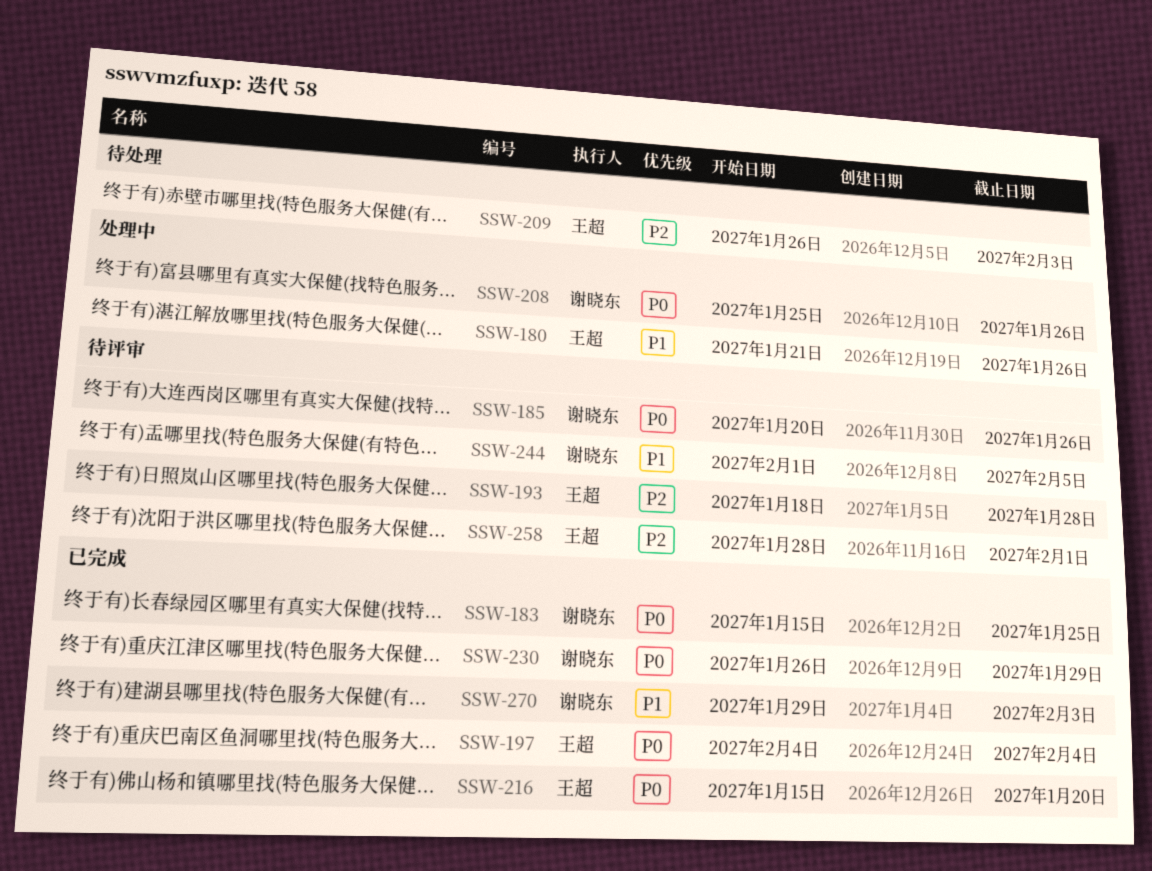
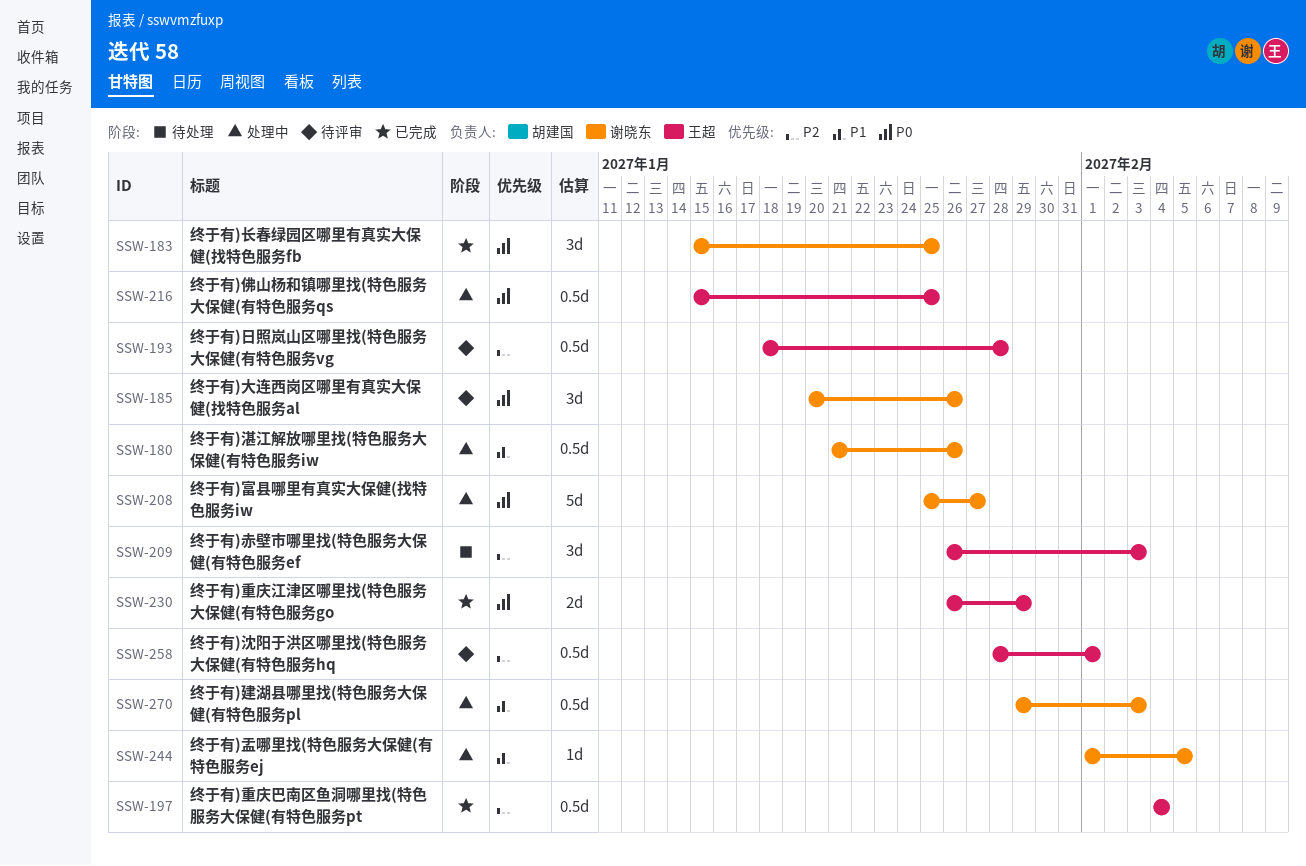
SSW-180, owner: 王超 -> 谢晓东
SSW-197, priority: P0 -> P2
SSW-208, due: Jan 26 -> Jan 27
SSW-216, status: 已完成 -> 处理中
SSW-216, due: Jan 20 -> Jan 25
SSW-230, owner: 谢晓东 -> 王超
SSW-244, status: 待评审 -> 处理中
SSW-270, status: 已完成 -> 处理中

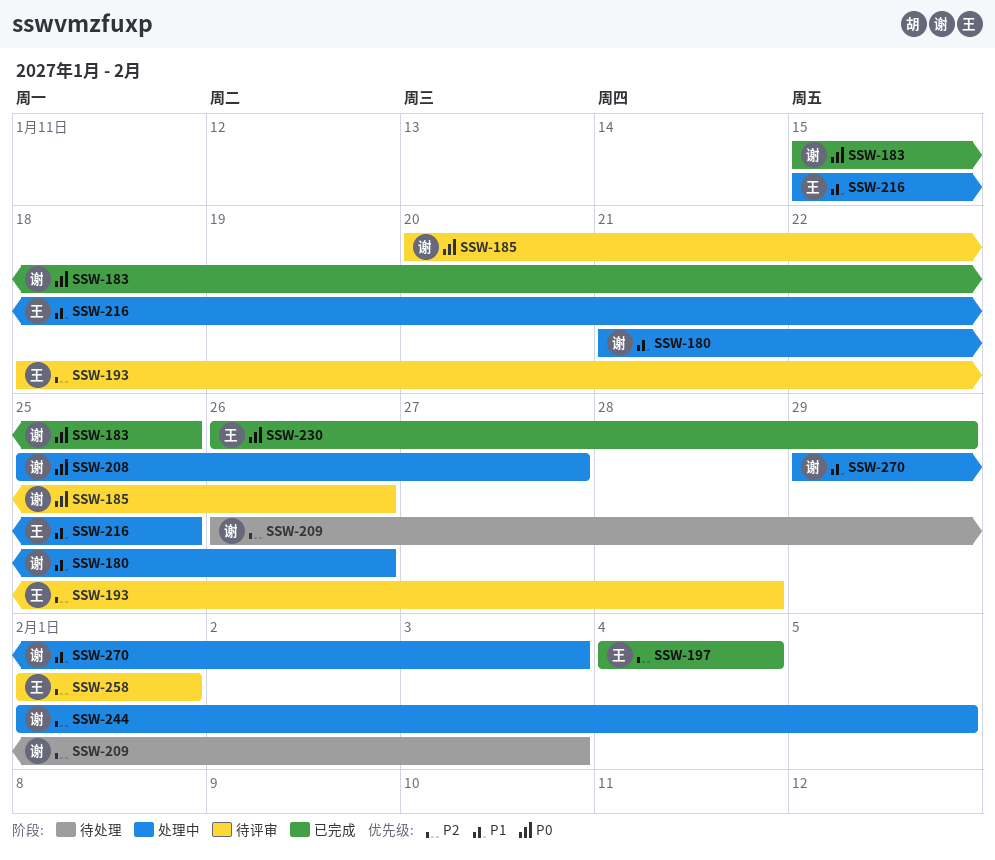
SSW-209, owner: 王超 -> 谢晓东
SSW-216, priority: P0 -> P1
SSW-244, priority: P1 -> P2
SSW-258, start: Jan 28 -> Feb 1

